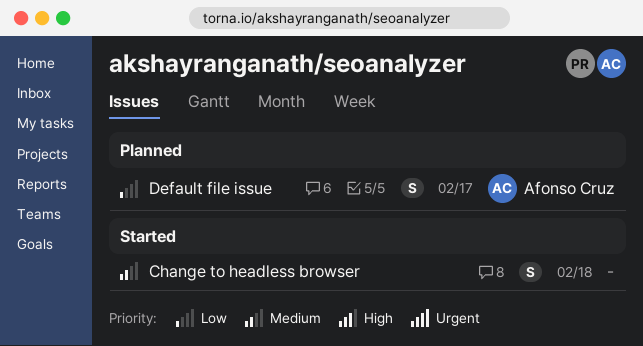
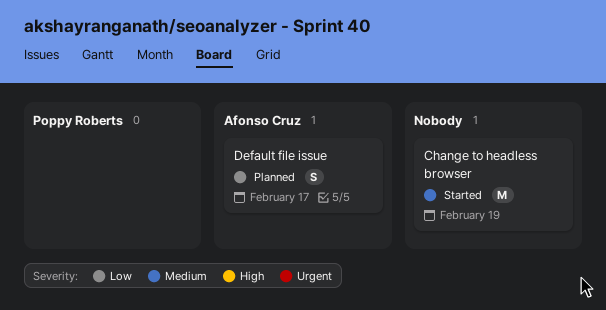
Change to headless browser, estimate: S -> M
Change to headless browser, due: Feb 18 -> Feb 19

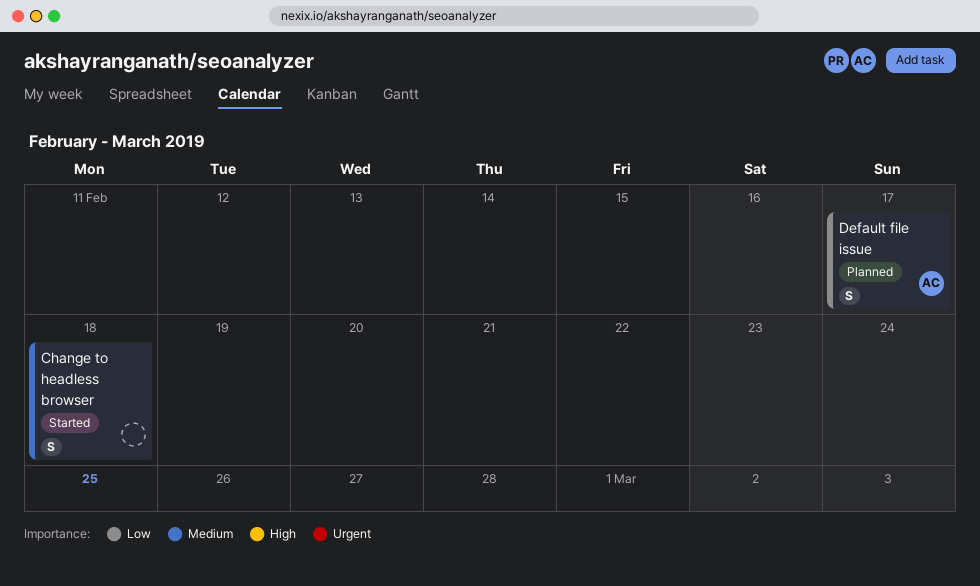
Change to headless browser, estimate: M -> S
Change to headless browser, due: Feb 19 -> Feb 18

